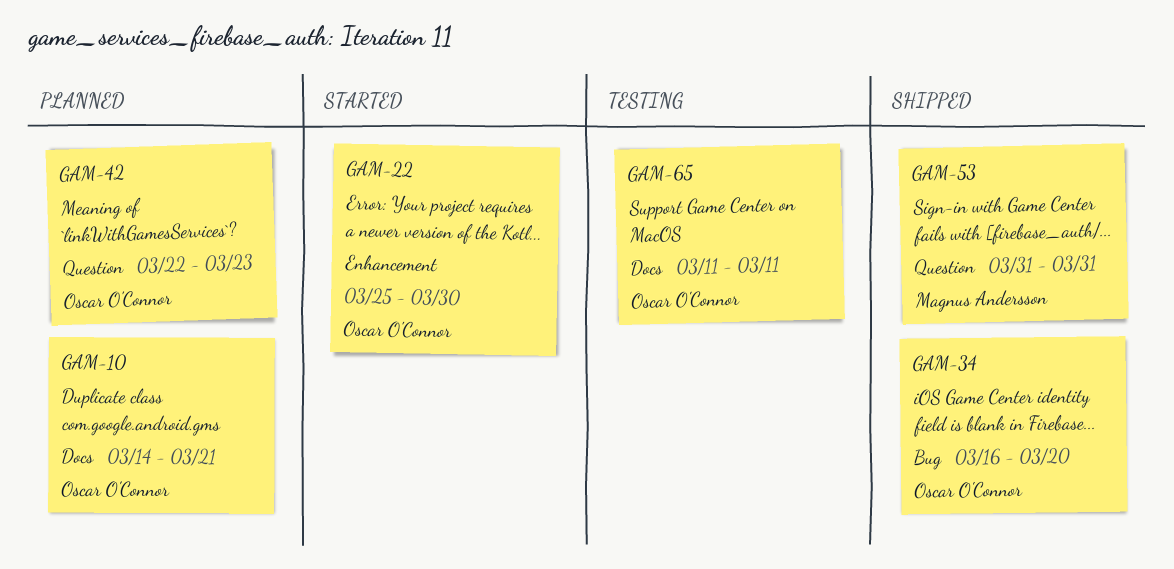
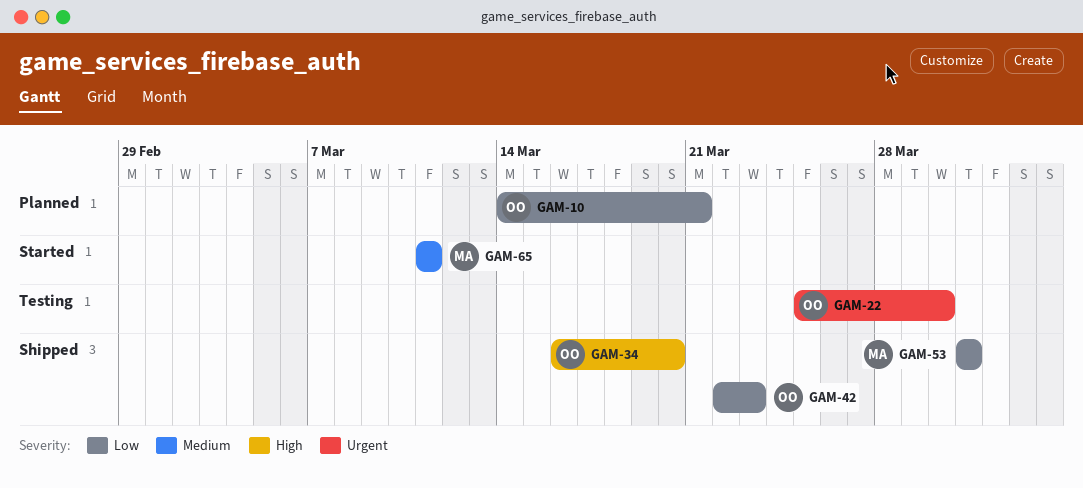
GAM-22, status: Started -> Testing
GAM-42, status: Planned -> Shipped
GAM-65, status: Testing -> Started
GAM-65, owner: Oscar O'Connor -> Magnus Andersson

